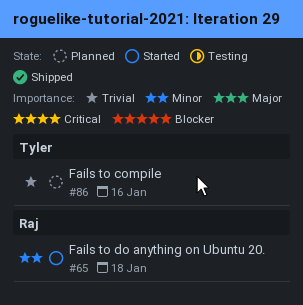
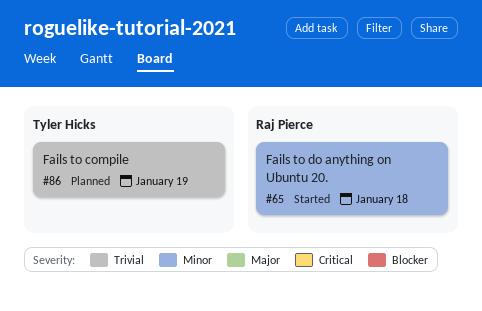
#86, due: Jan 16 -> Jan 19

